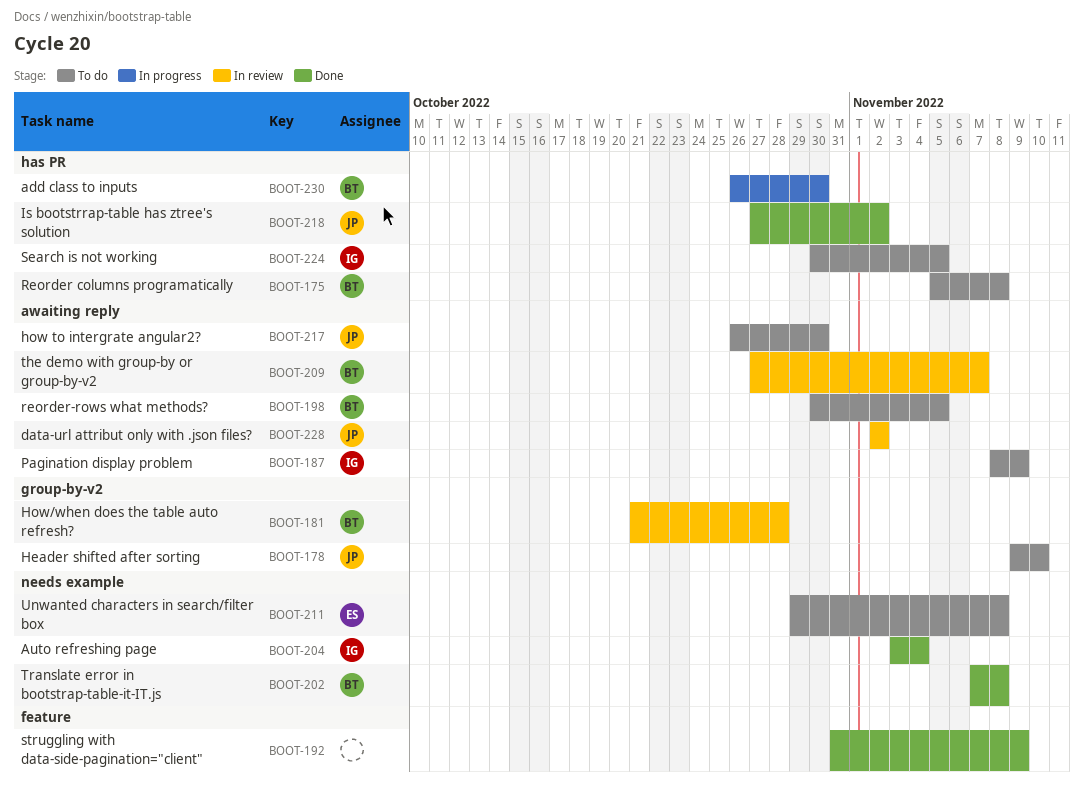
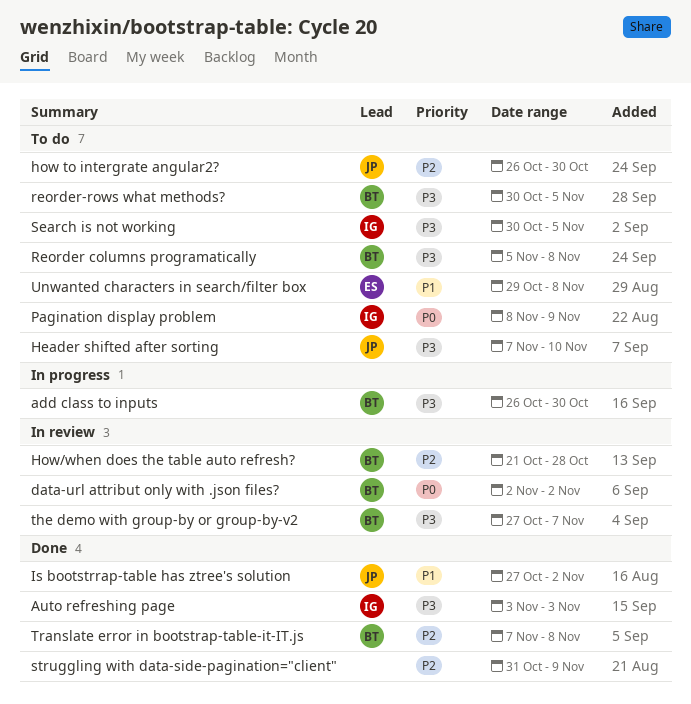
Auto refreshing page, due: Nov 4 -> Nov 3
data-url attribut only with .json files?, owner: JP -> BT
Header shifted after sorting, start: Nov 9 -> Nov 7

